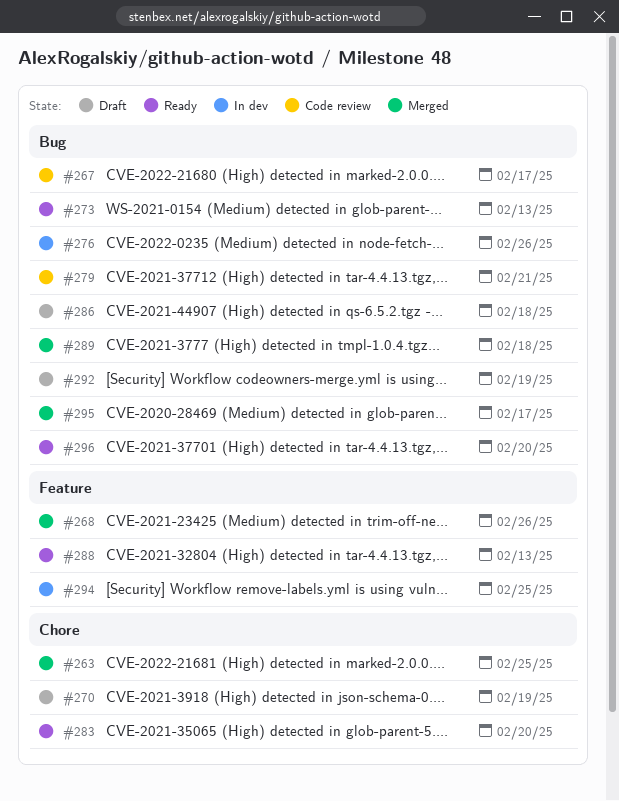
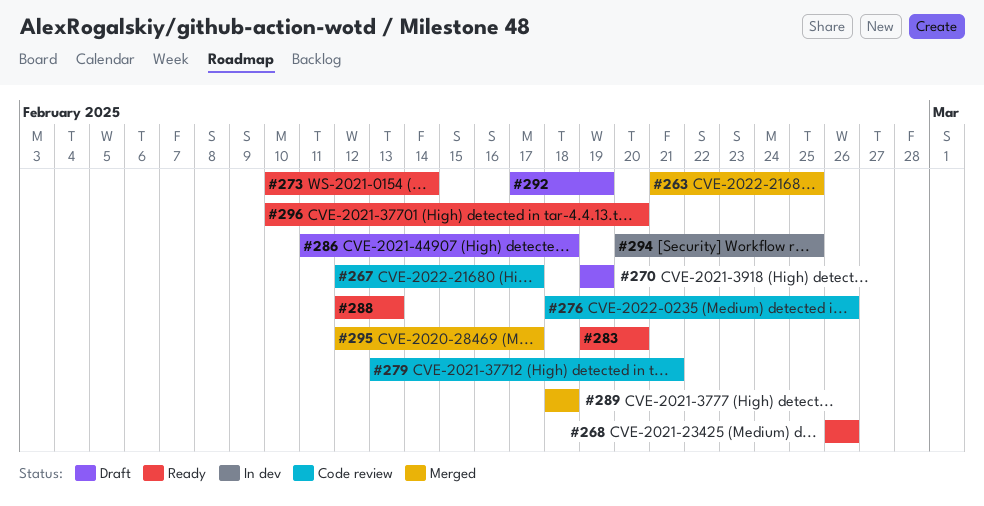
#268, status: Merged -> Ready
#273, due: Feb 13 -> Feb 14
#276, status: In dev -> Code review

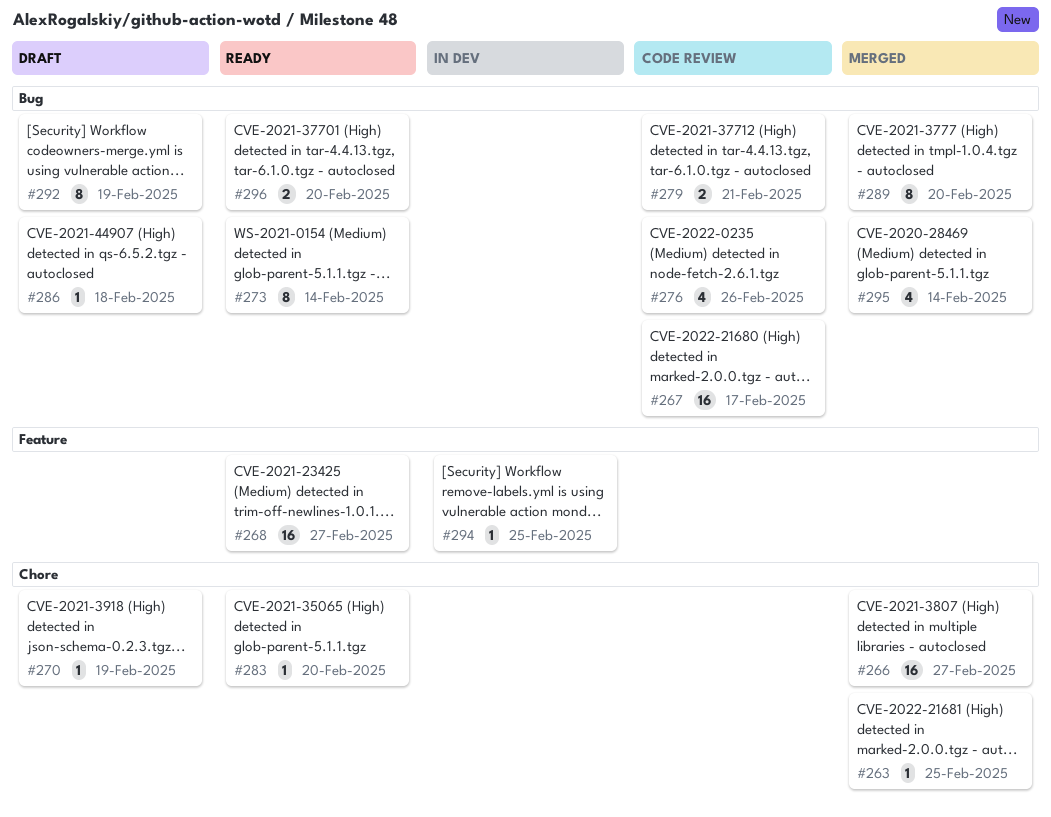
#266: none -> present
#268, due: Feb 26 -> Feb 27
#288: present -> none
#289, due: Feb 18 -> Feb 20
#295, due: Feb 17 -> Feb 14

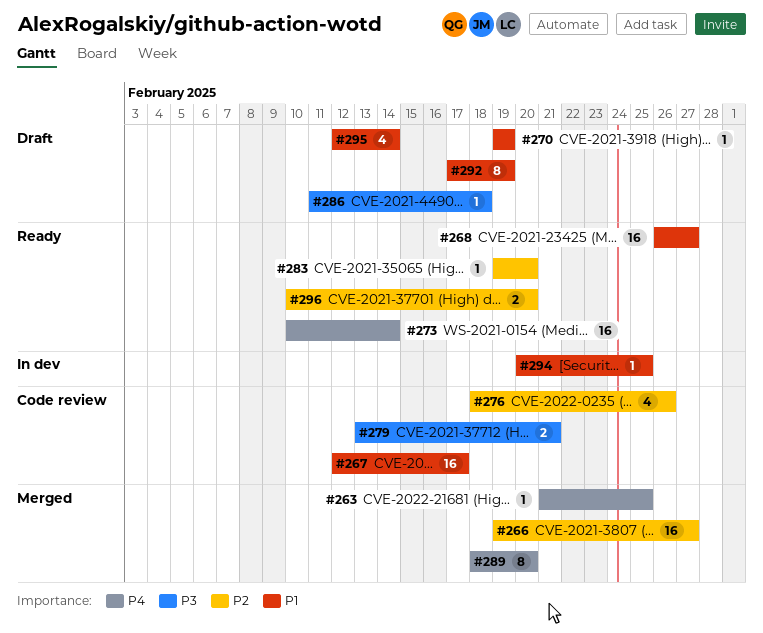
#273, estimate: 8 -> 16
#295, status: Merged -> Draft

